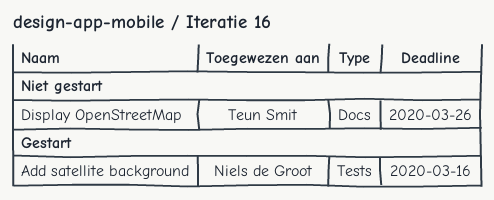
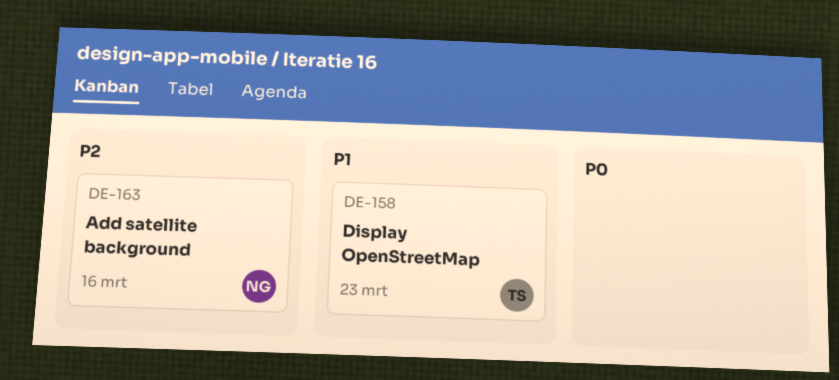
Display OpenStreetMap, due: Mar 26 -> Mar 23

